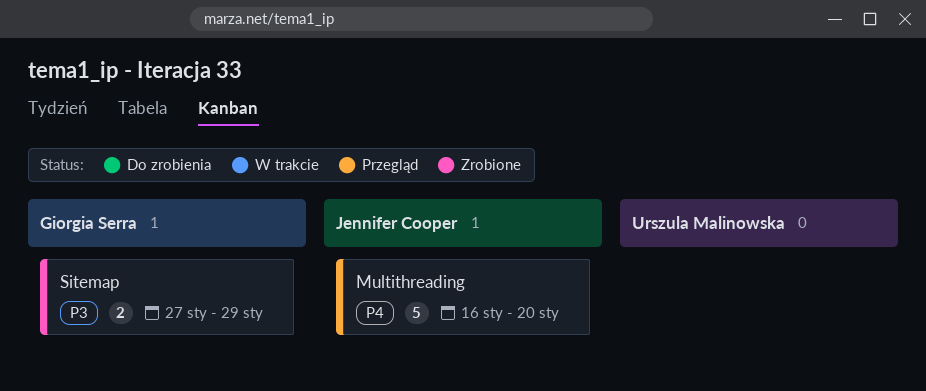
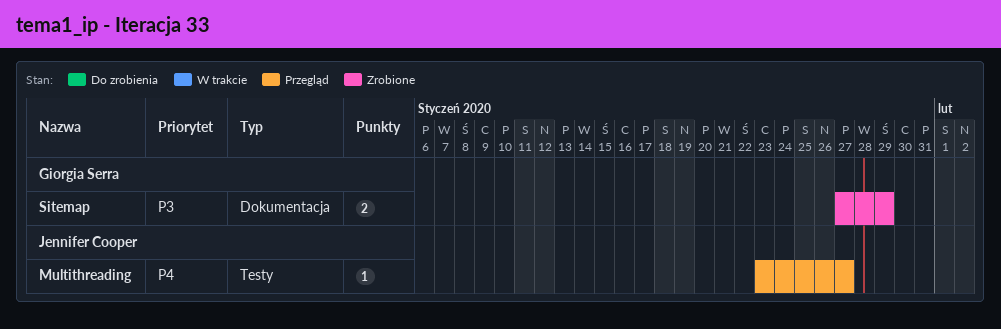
Multithreading, estimate: 5 -> 1
Multithreading, start: Jan 16 -> Jan 23
Multithreading, due: Jan 20 -> Jan 27

